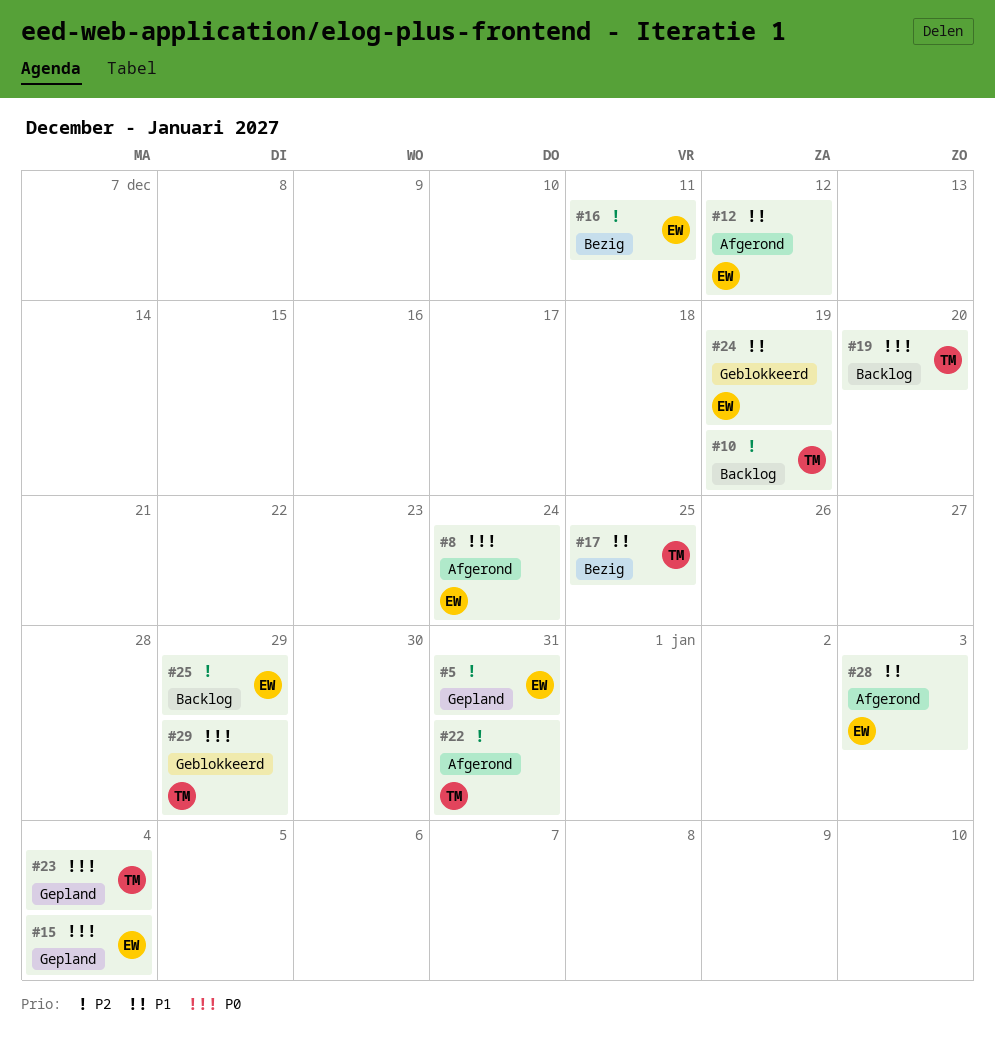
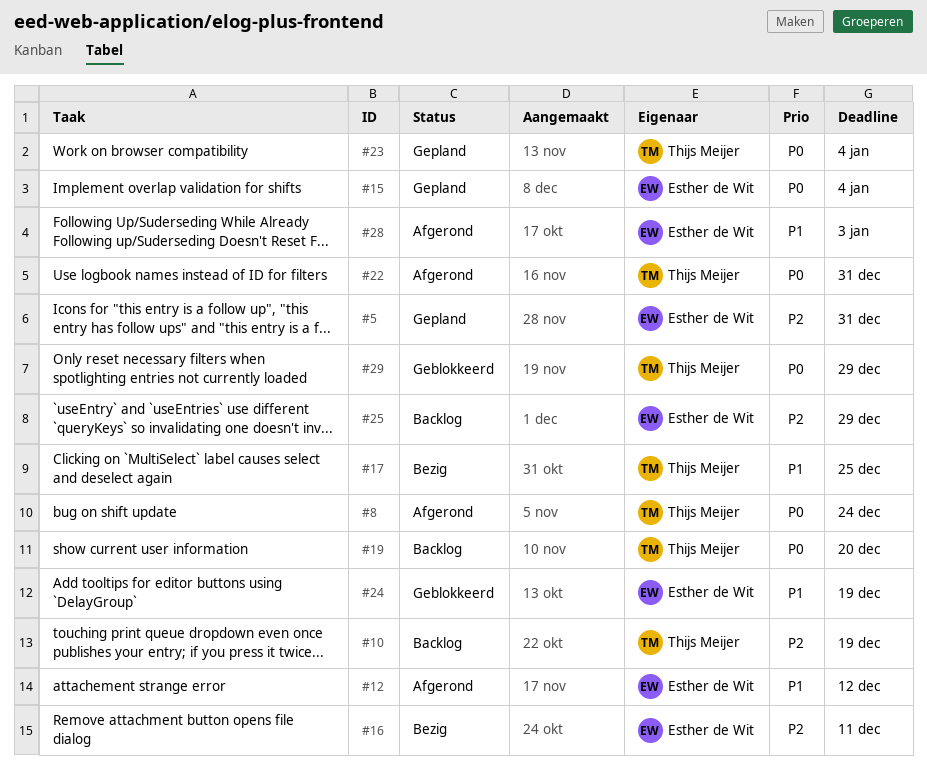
#8, owner: Esther de Wit -> Thijs Meijer
#22, priority: P2 -> P0

